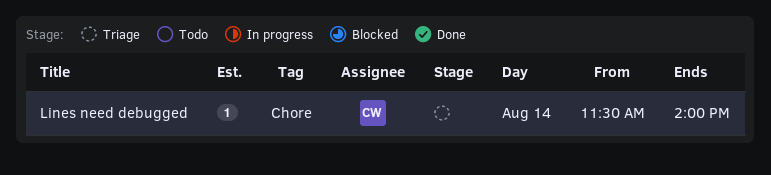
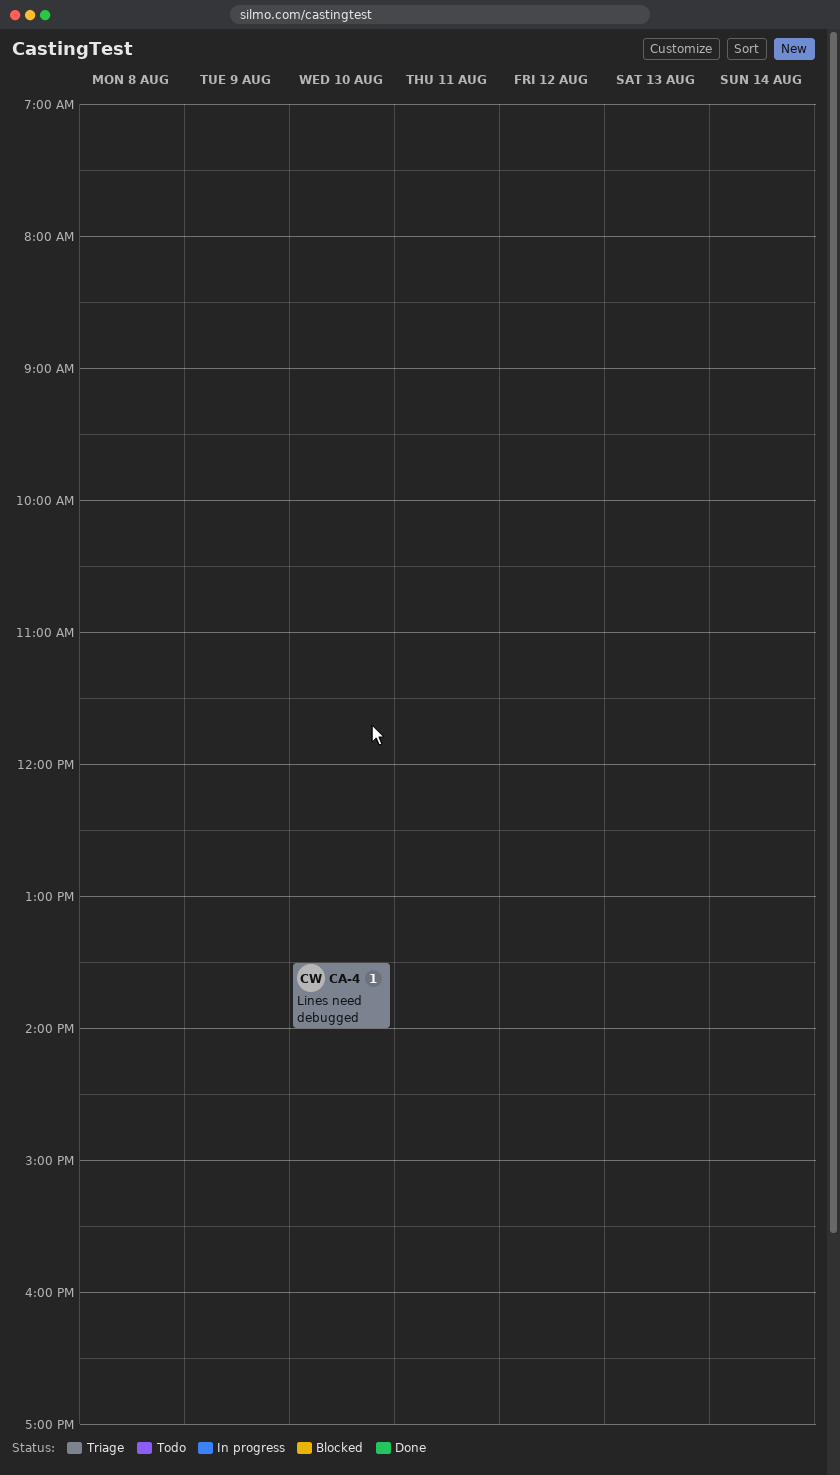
Lines need debugged, day: Aug 14 -> Aug 10
Lines need debugged, begins: 11:30 -> 13:30

